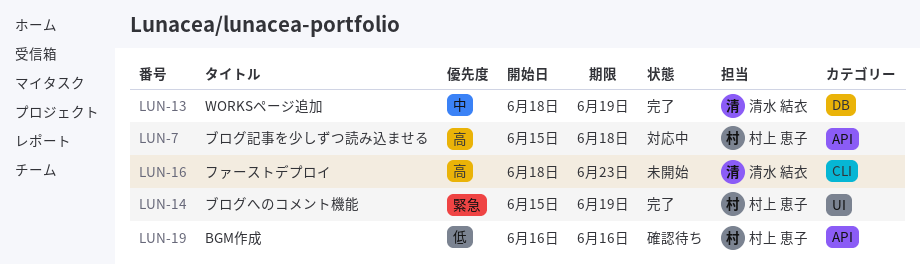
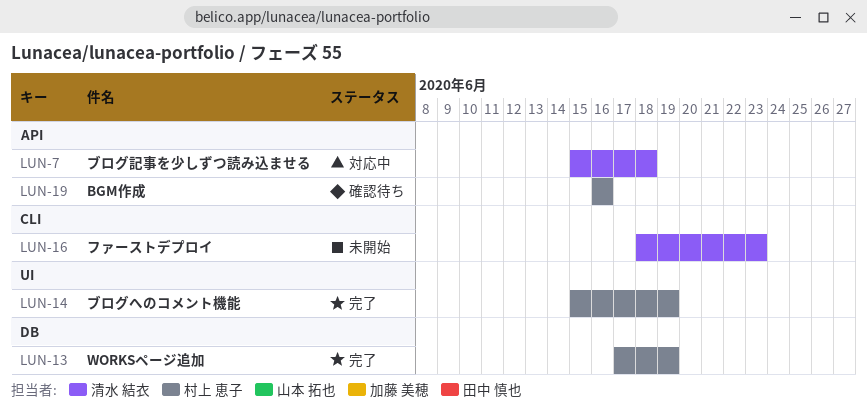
LUN-7, owner: 村上 恵子 -> 清水 結衣
LUN-13, owner: 清水 結衣 -> 村上 恵子
LUN-13, start: Jun 18 -> Jun 17

